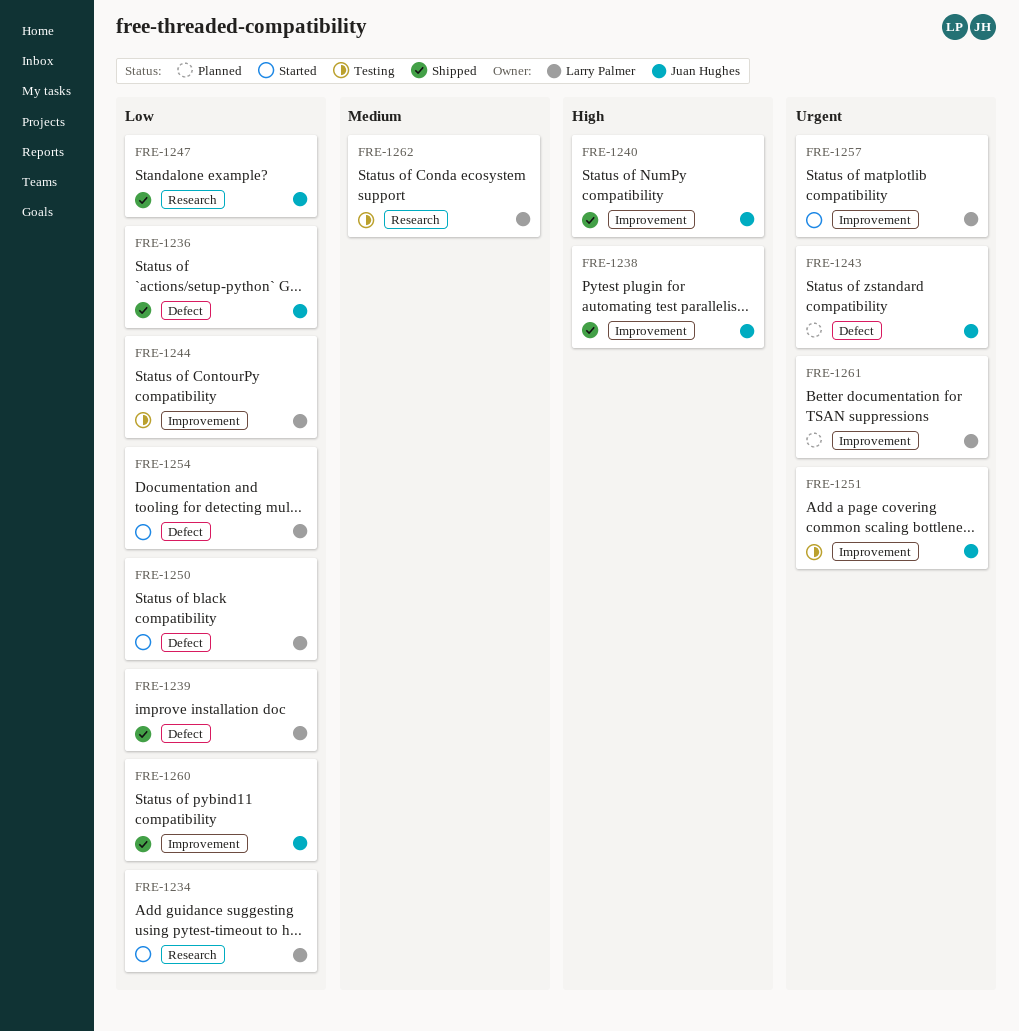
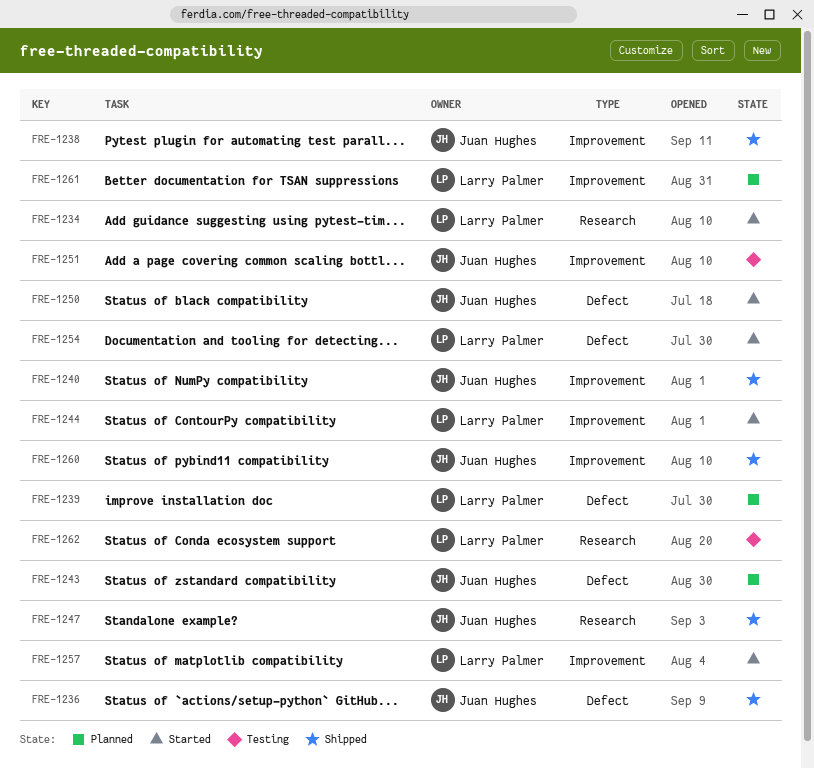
FRE-1239, status: Shipped -> Planned
FRE-1244, status: Testing -> Started
FRE-1250, owner: Larry Palmer -> Juan Hughes

